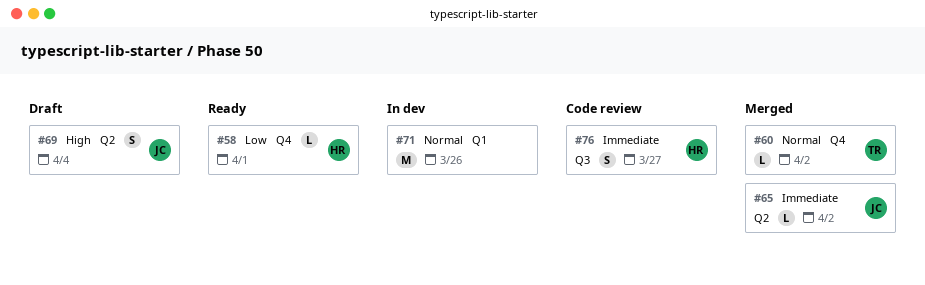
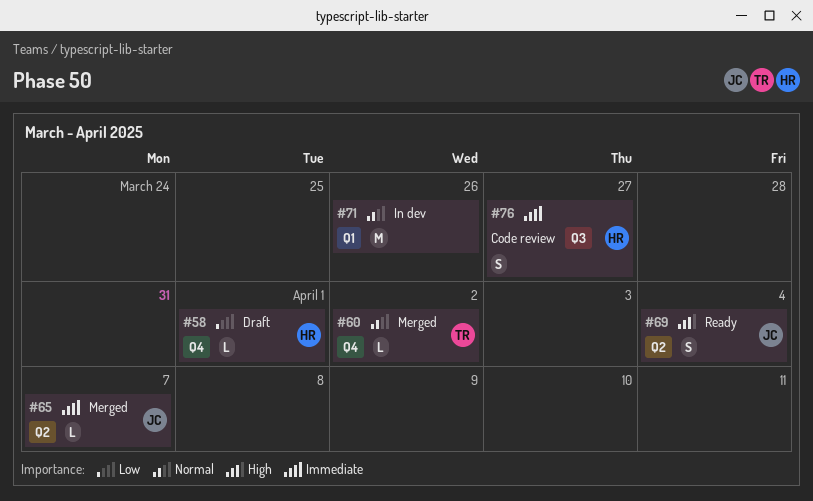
#58, status: Ready -> Draft
#65, due: Apr 2 -> Apr 7
#69, status: Draft -> Ready

